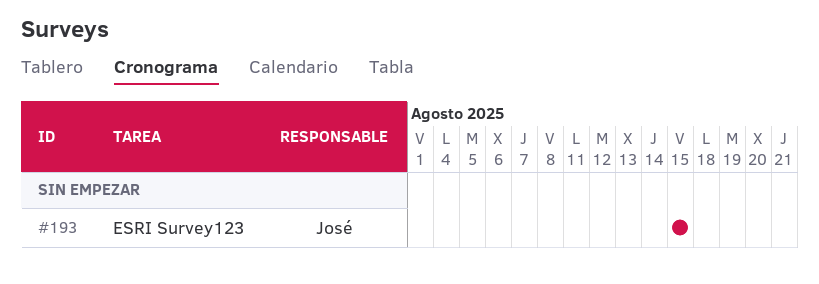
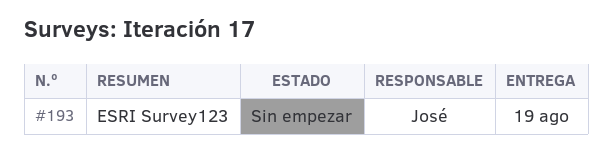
#193, due: Aug 15 -> Aug 19

